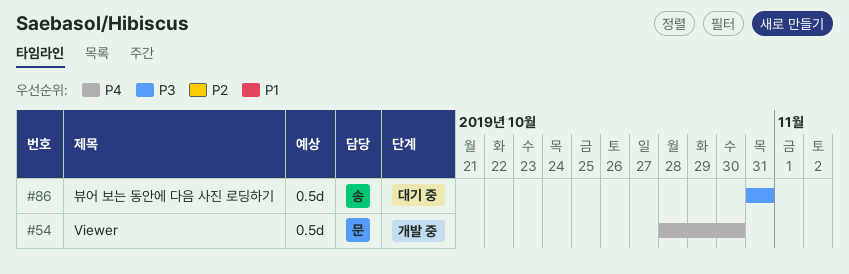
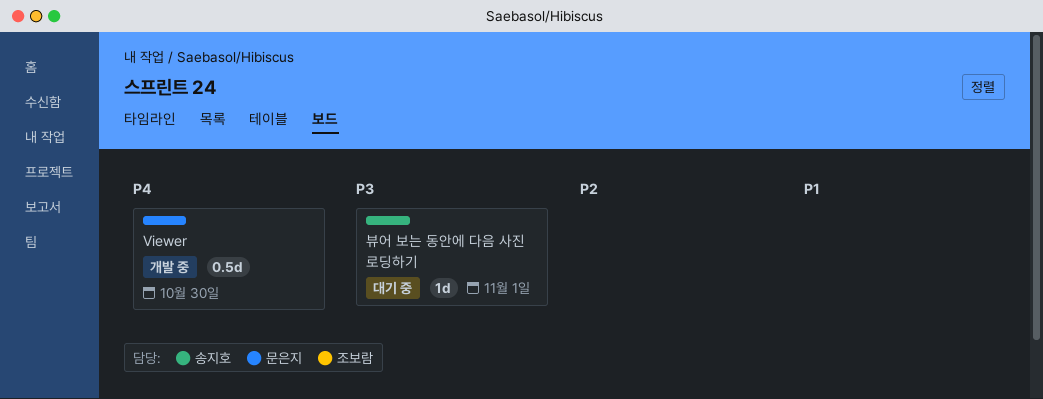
뷰어 보는 동안에 다음 사진 로딩하기, estimate: 0.5d -> 1d
뷰어 보는 동안에 다음 사진 로딩하기, due: Oct 31 -> Nov 1

